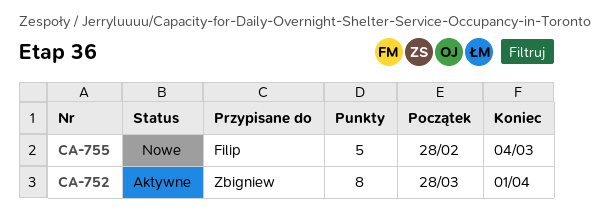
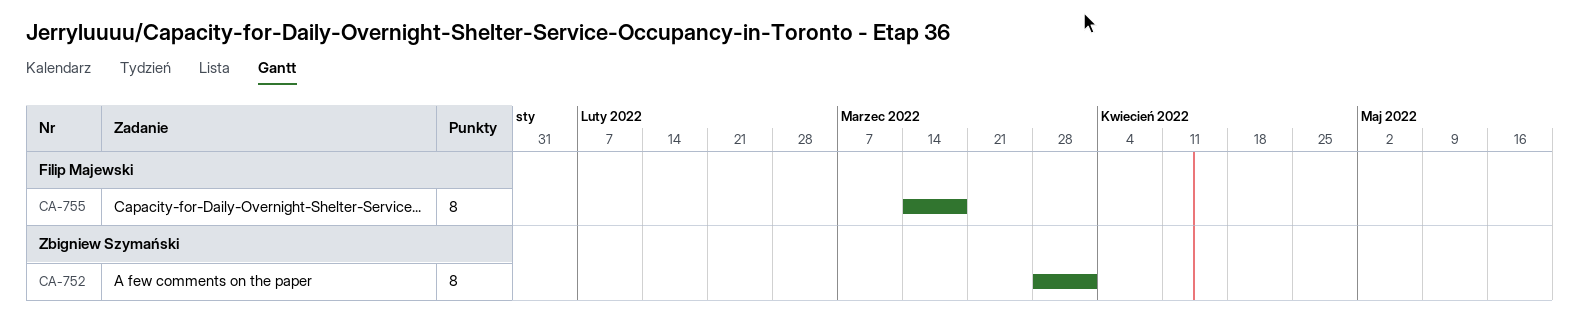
CA-755, estimate: 5 -> 8
CA-755, start: Feb 28 -> Mar 14
CA-755, due: Mar 4 -> Mar 18

